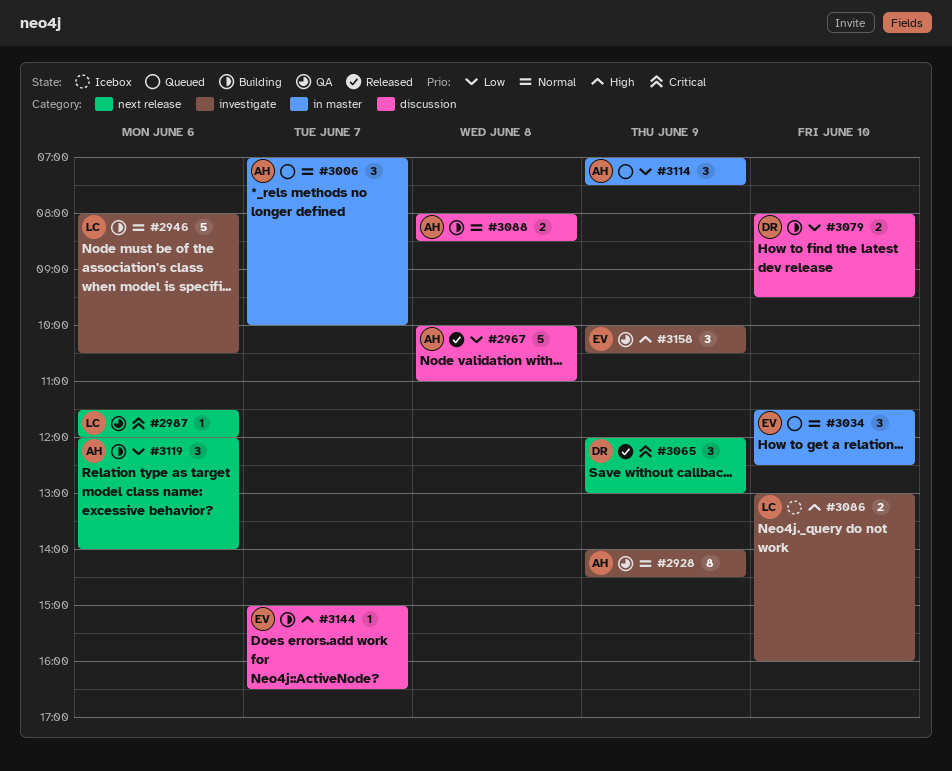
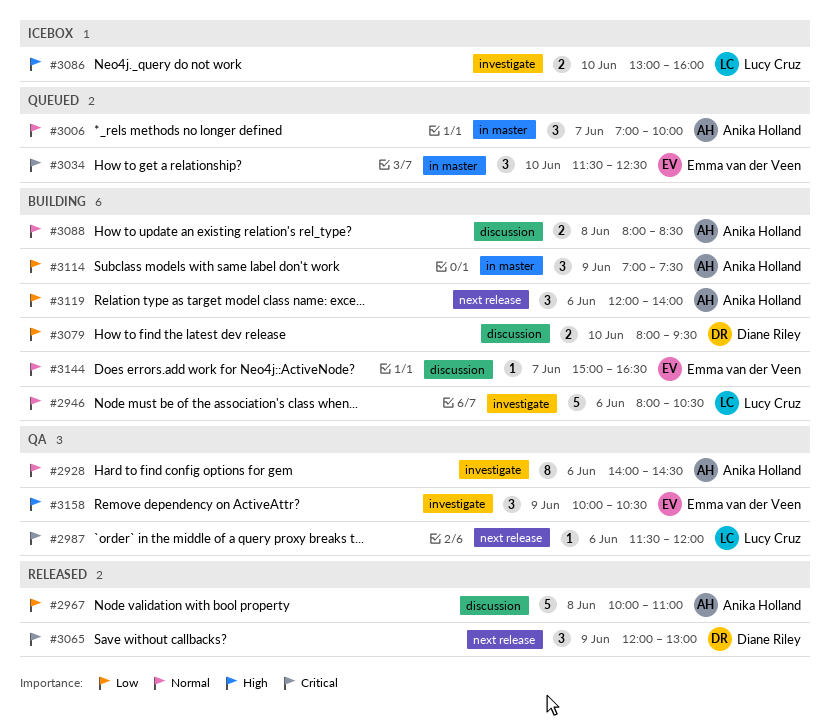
#2928, day: Jun 9 -> Jun 6
#3034, priority: Normal -> Critical
#3114, status: Queued -> Building
#3144, priority: High -> Normal

